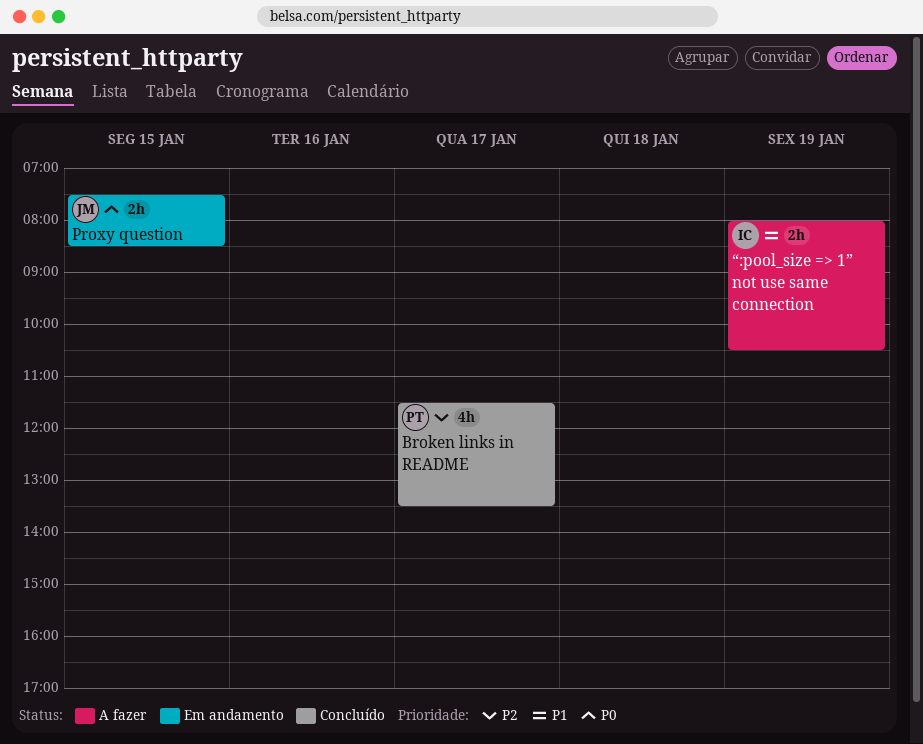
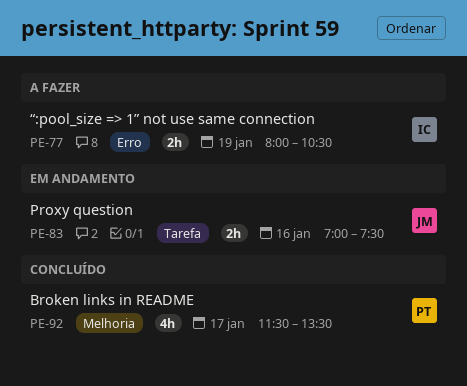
Proxy question, day: Jan 15 -> Jan 16
Proxy question, begins: 07:30 -> 07:00
Proxy question, ends: 08:30 -> 07:30

